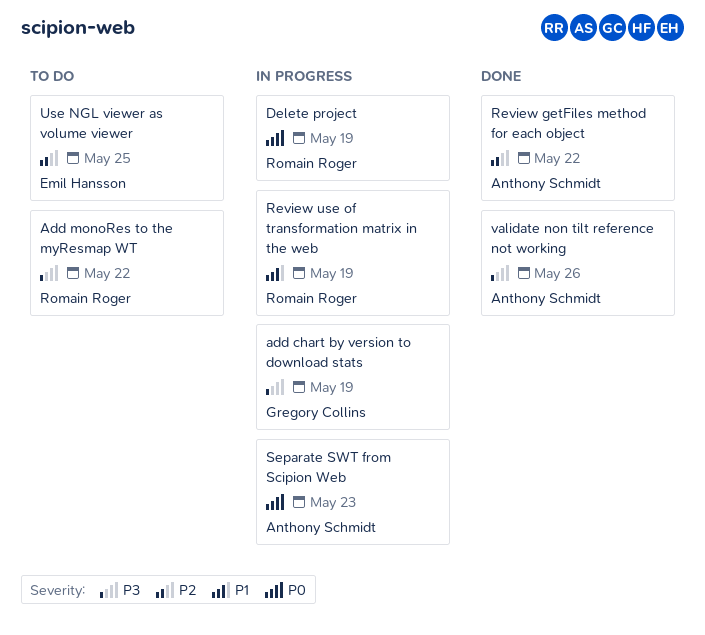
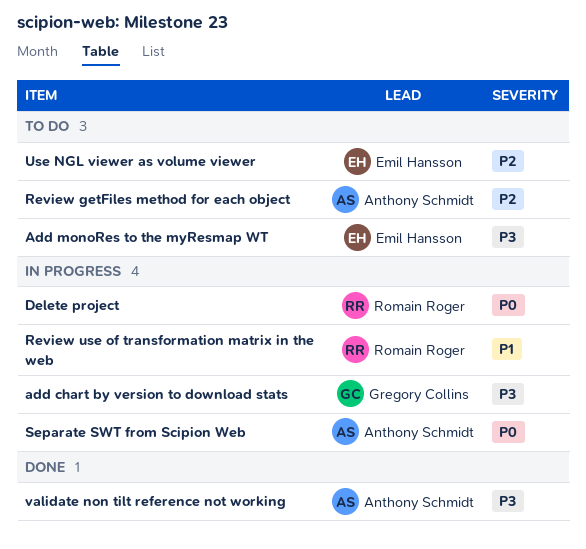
Add monoRes to the myResmap WT, owner: Romain Roger -> Emil Hansson
Review getFiles method for each object, status: Done -> To do

